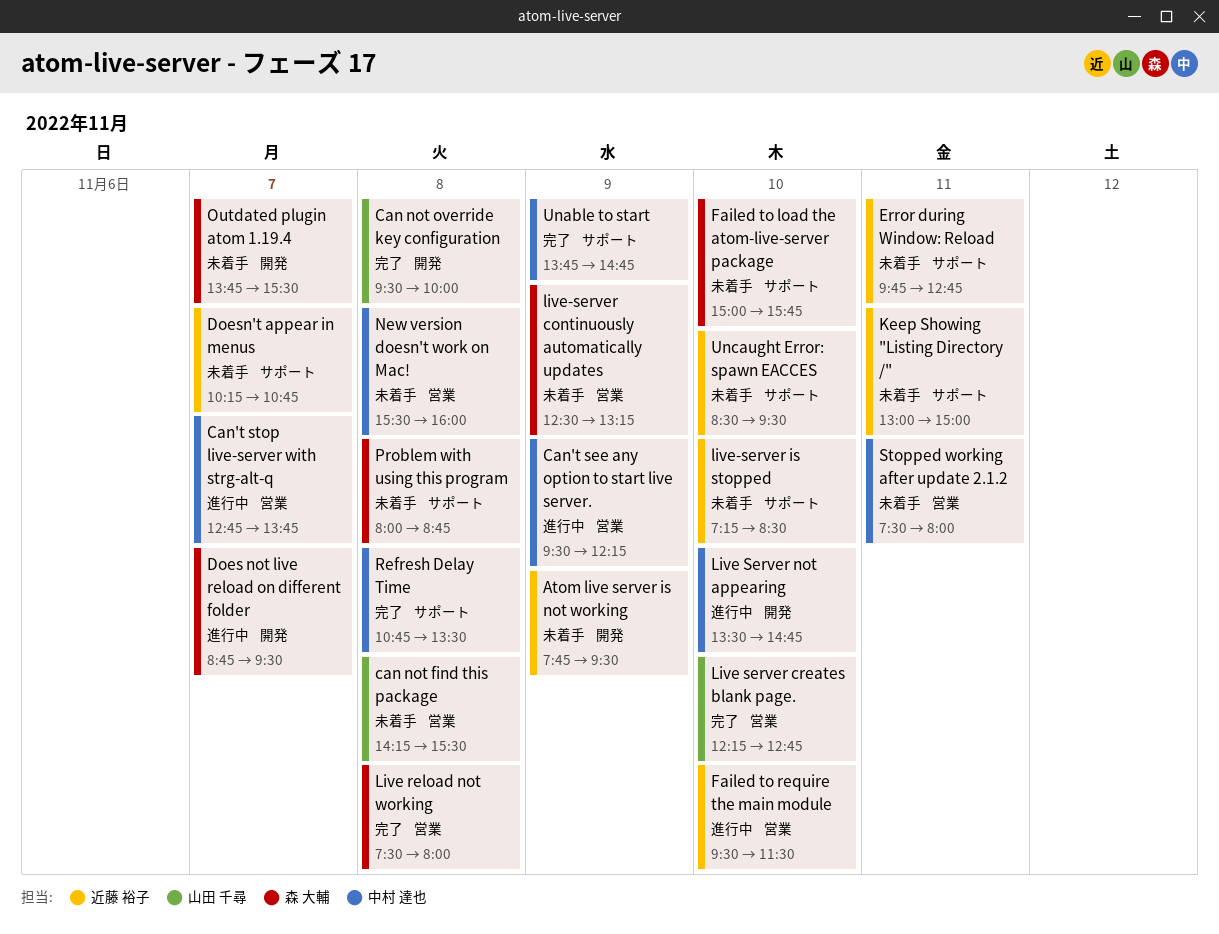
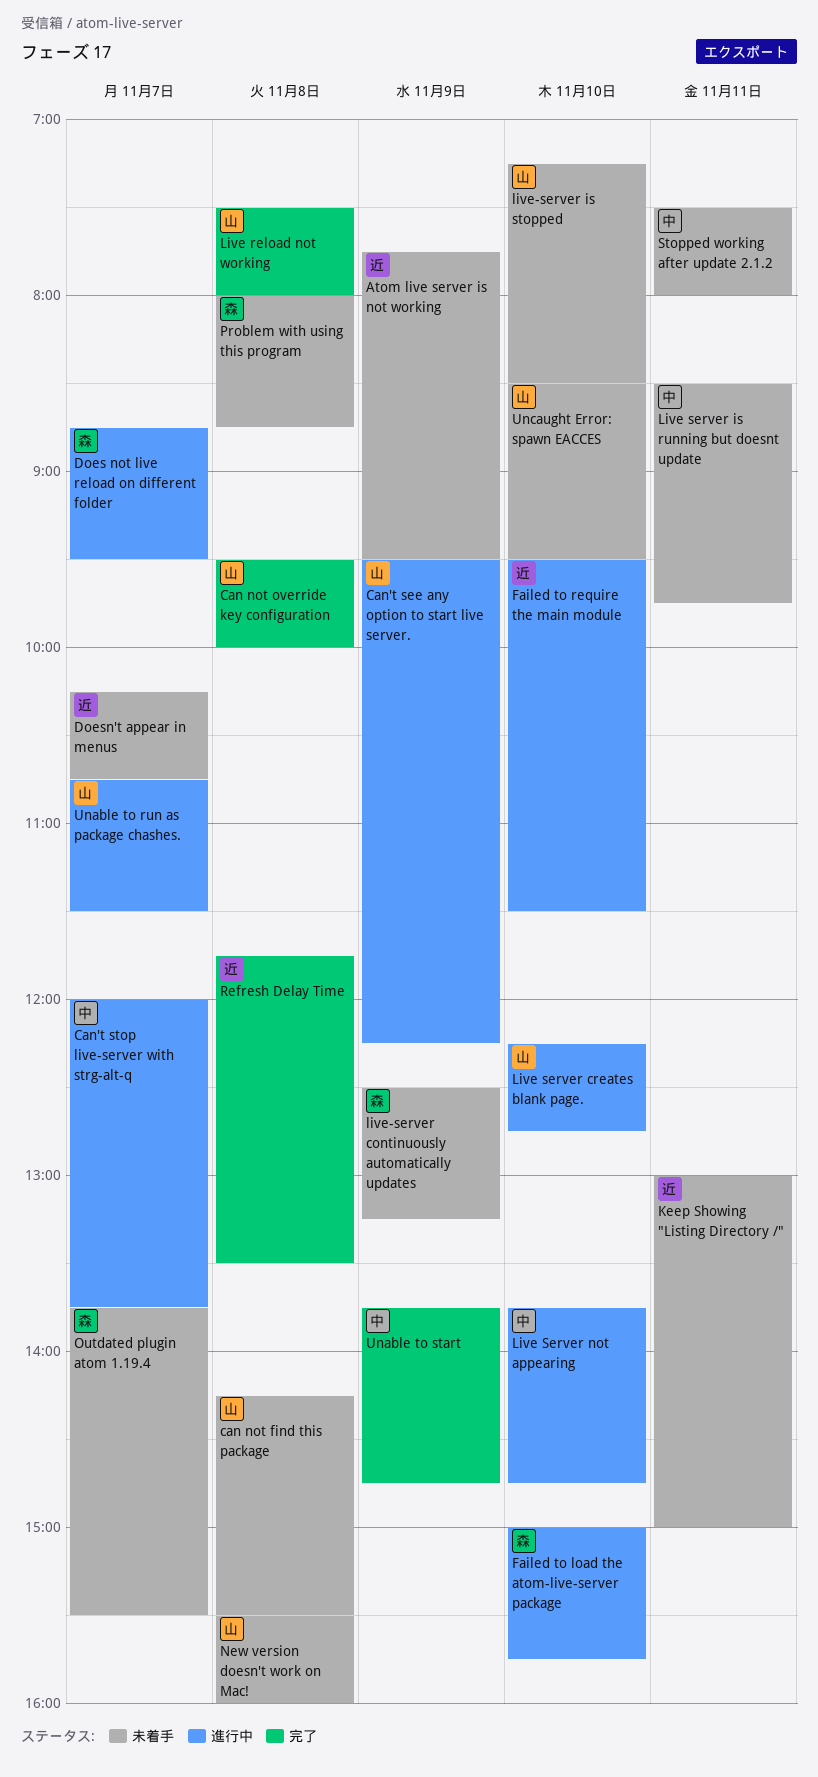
Can't see any option to start live server., owner: 中村 達也 -> 山田 千尋
Can't stop live-server with strg-alt-q, begins: 12:45 -> 12:00
Error during Window: Reload: present -> none
Failed to load the atom-live-server package, status: 未着手 -> 進行中
Live reload not working, owner: 森 大輔 -> 山田 千尋
Live server creates blank page., status: 完了 -> 進行中
Live server is running but doesnt update: none -> present
Live Server not appearing, begins: 13:30 -> 13:45
live-server is stopped, owner: 近藤 裕子 -> 山田 千尋
New version doesn't work on Mac!, owner: 中村 達也 -> 山田 千尋
Refresh Delay Time, owner: 中村 達也 -> 近藤 裕子
Refresh Delay Time, begins: 10:45 -> 11:45
Unable to run as package chashes.: none -> present
Uncaught Error: spawn EACCES, owner: 近藤 裕子 -> 山田 千尋

